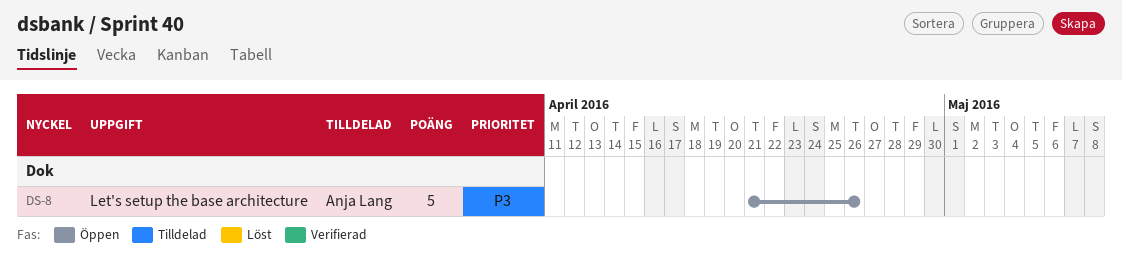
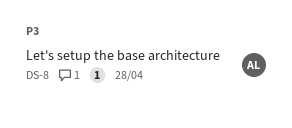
DS-8, estimate: 5 -> 1
DS-8, due: Apr 26 -> Apr 28

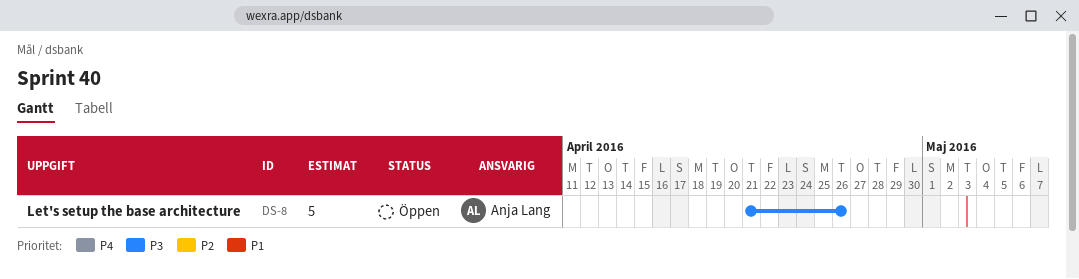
DS-8, estimate: 1 -> 5
DS-8, due: Apr 28 -> Apr 26

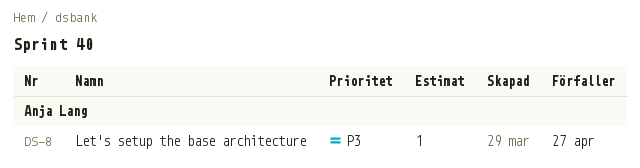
DS-8, estimate: 5 -> 1
DS-8, due: Apr 26 -> Apr 27

